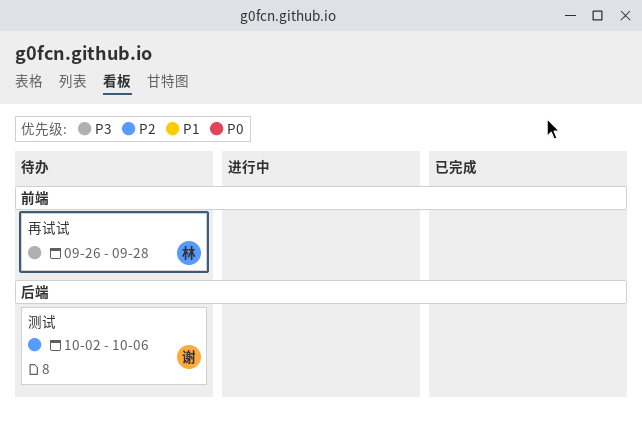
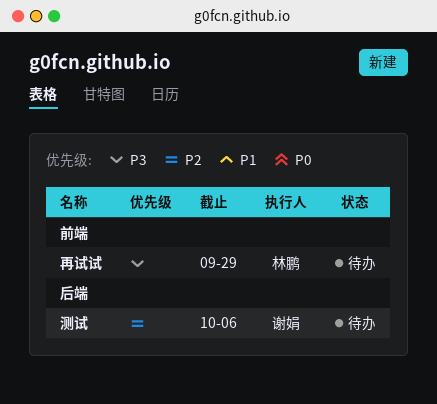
再试试, due: Sep 28 -> Sep 29

